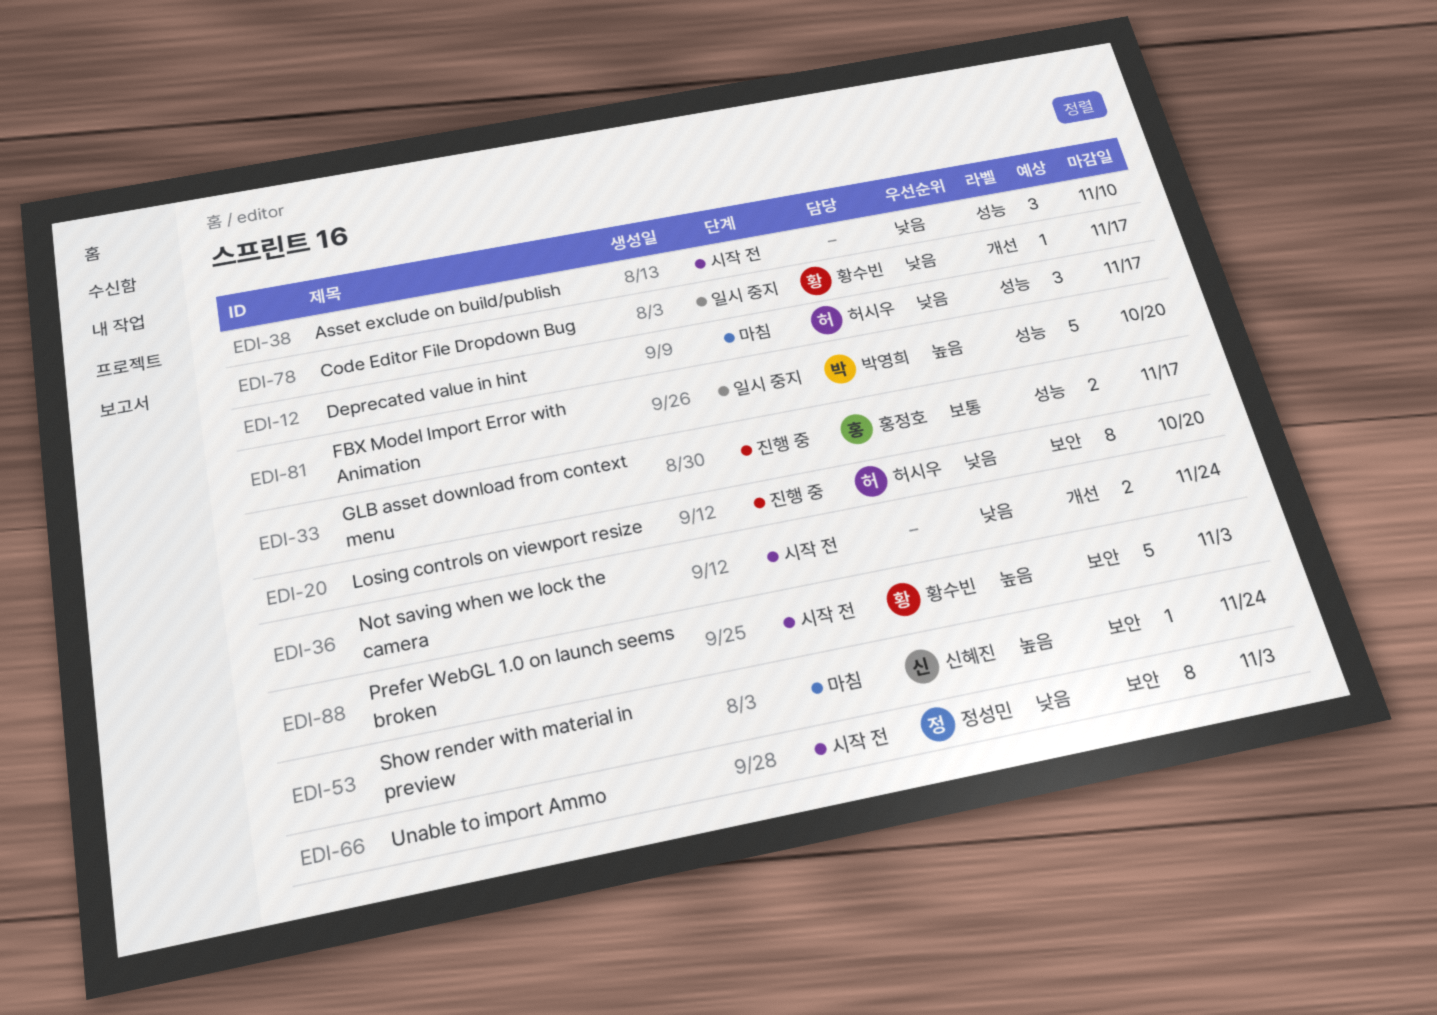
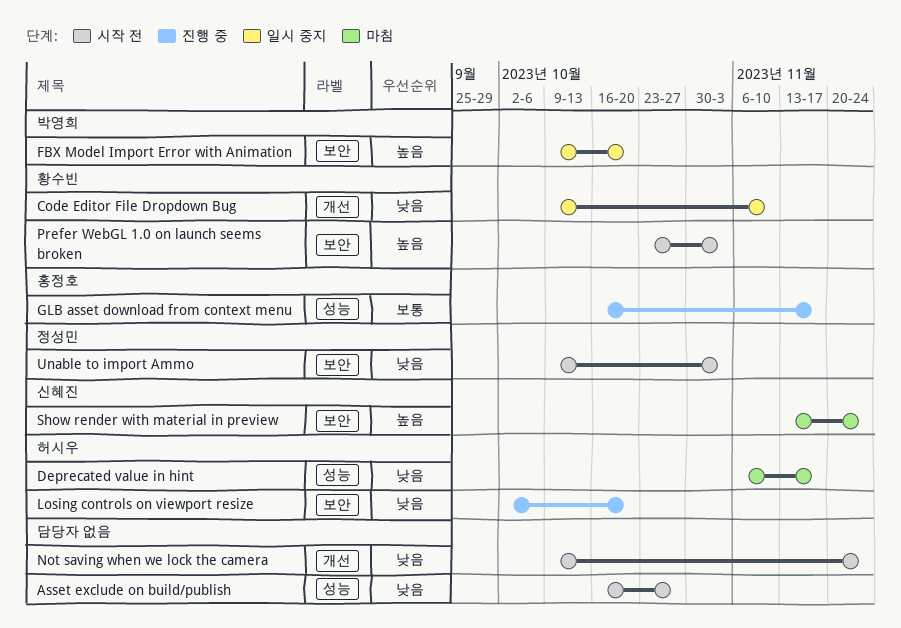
Asset exclude on build/publish, due: Nov 10 -> Oct 27
Code Editor File Dropdown Bug, due: Nov 17 -> Nov 10
FBX Model Import Error with Animation, label: 성능 -> 보안

